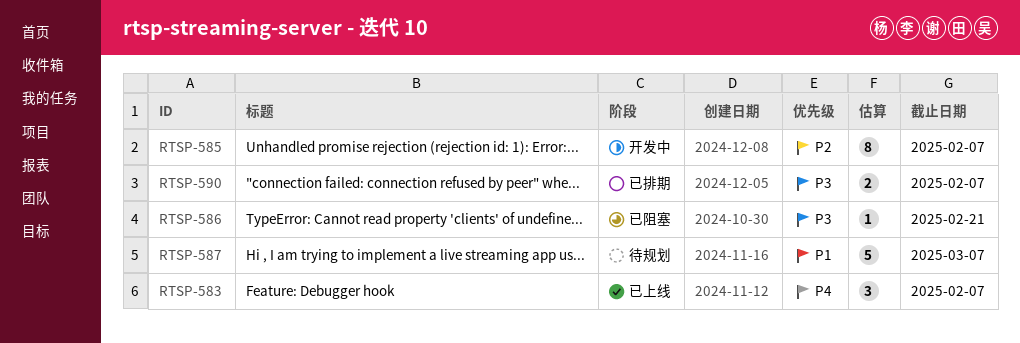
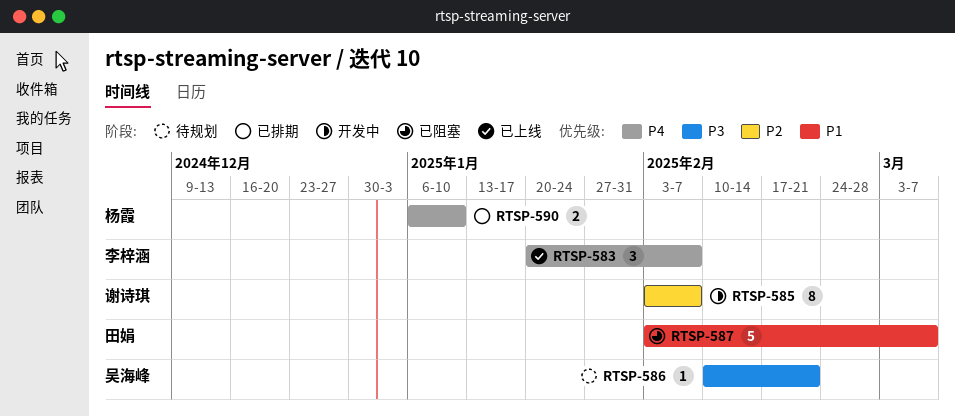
RTSP-586, status: 已阻塞 -> 待规划
RTSP-587, status: 待规划 -> 已阻塞
RTSP-590, priority: P3 -> P4
RTSP-590, due: Feb 7 -> Jan 10

